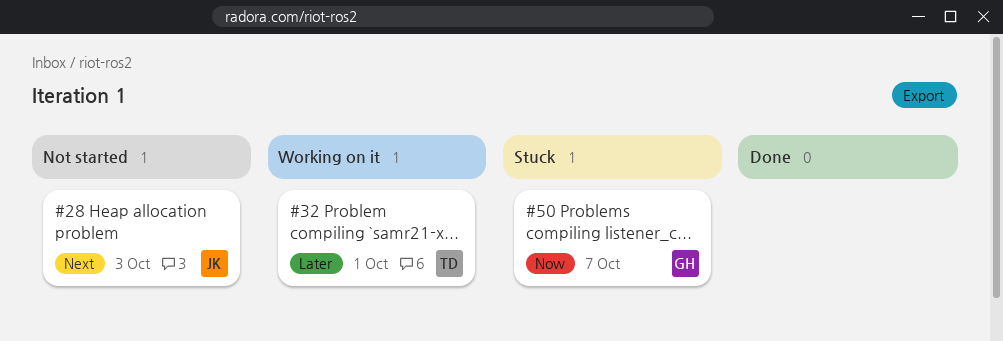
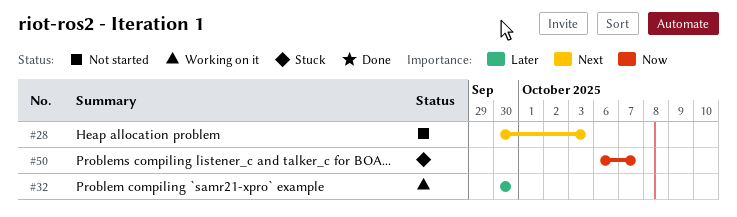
#32, due: Oct 1 -> Sep 30

